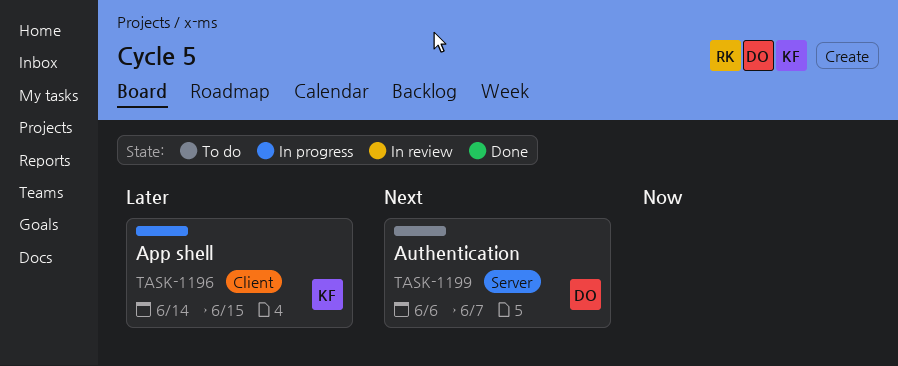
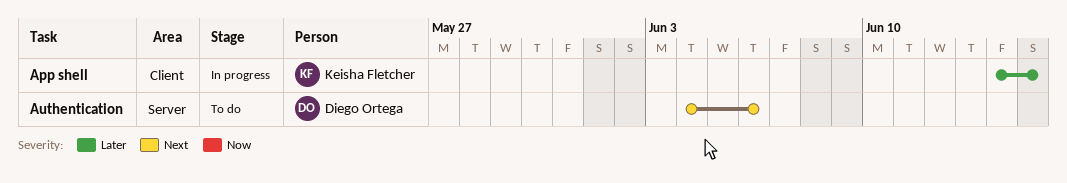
Authentication, start: Jun 6 -> Jun 4
Authentication, due: Jun 7 -> Jun 6

